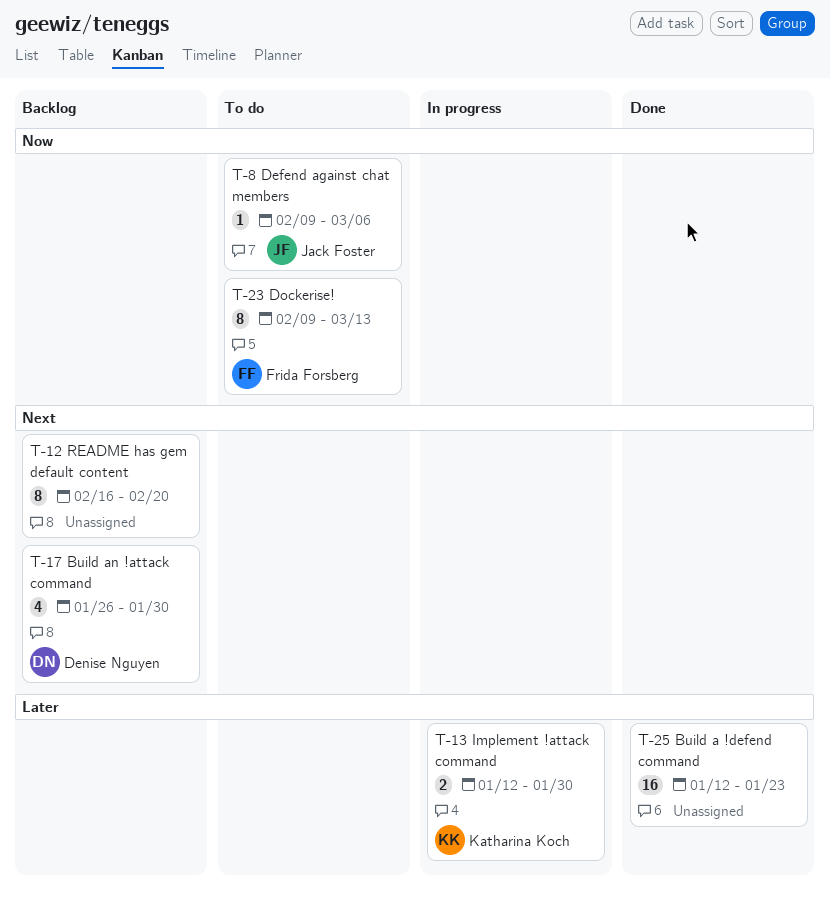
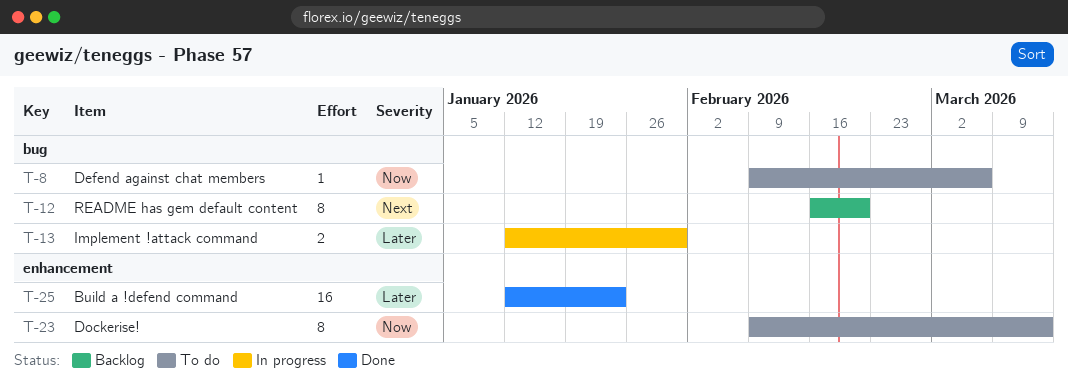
T-17: present -> none

